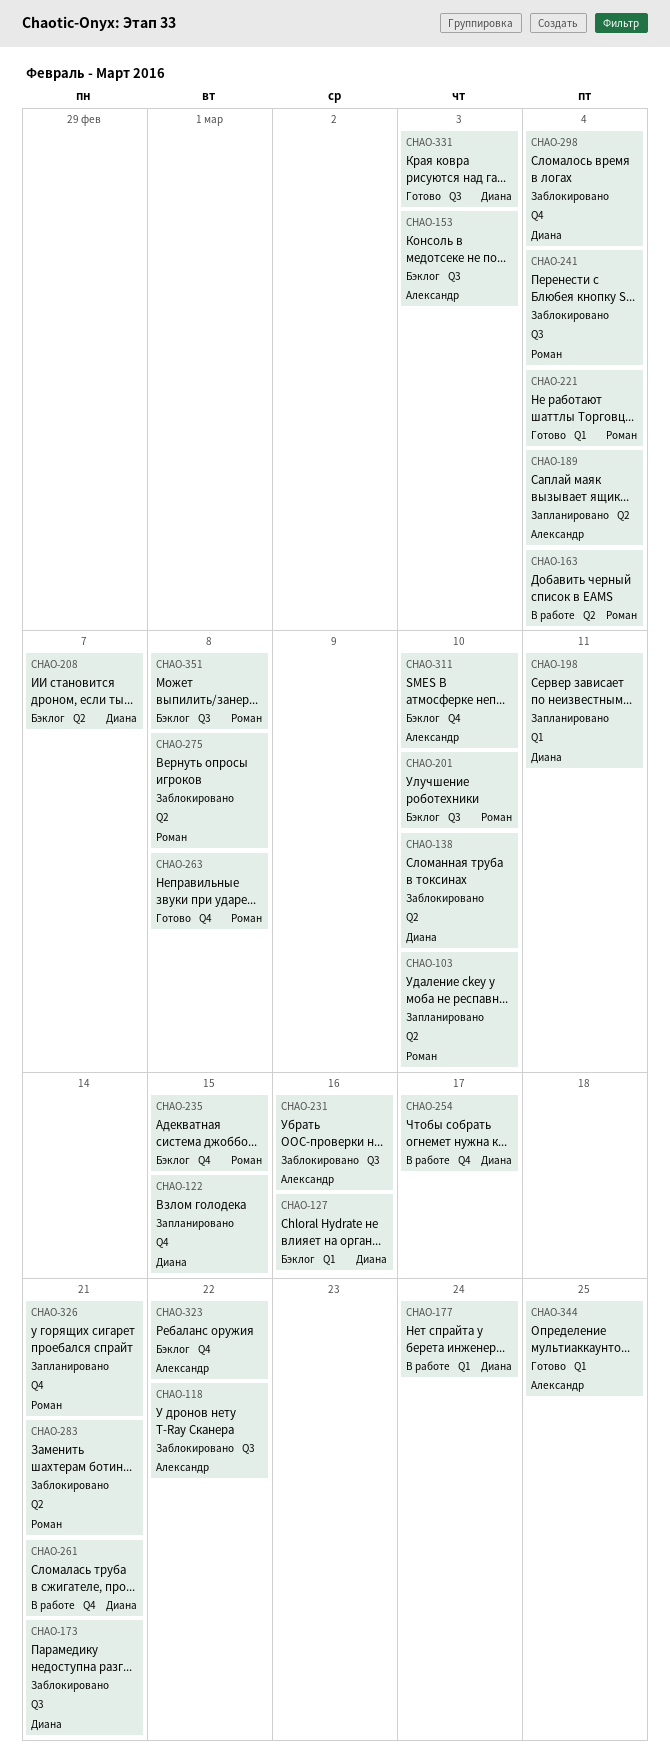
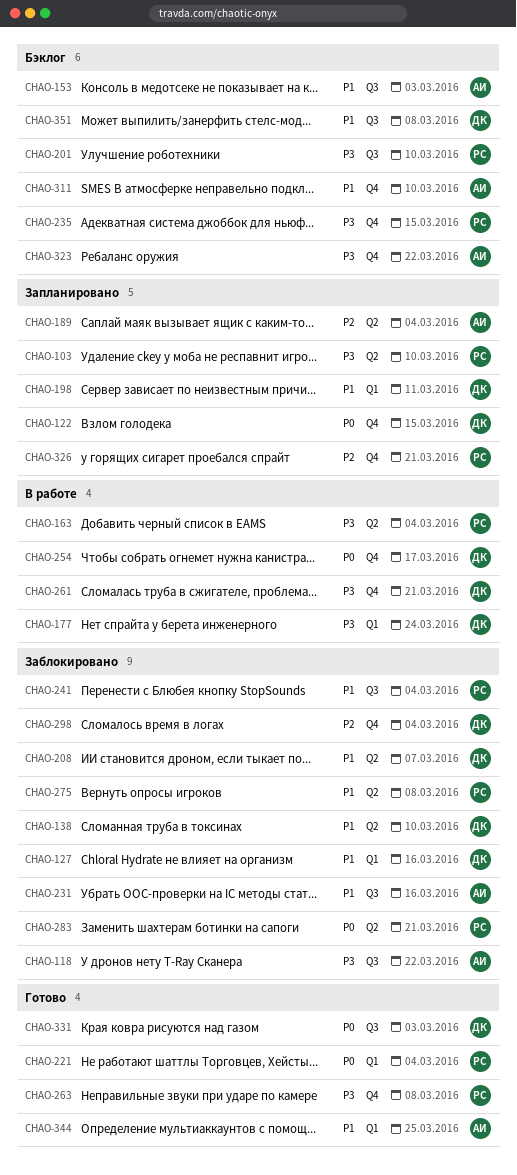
CHAO-127, status: Бэклог -> Заблокировано
CHAO-173: present -> none
CHAO-208, status: Бэклог -> Заблокировано
CHAO-351, owner: Роман -> Диана

